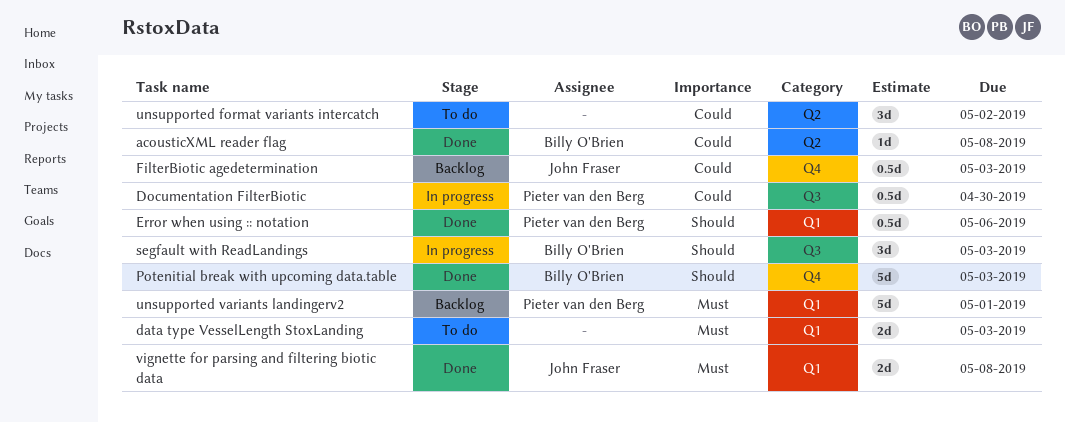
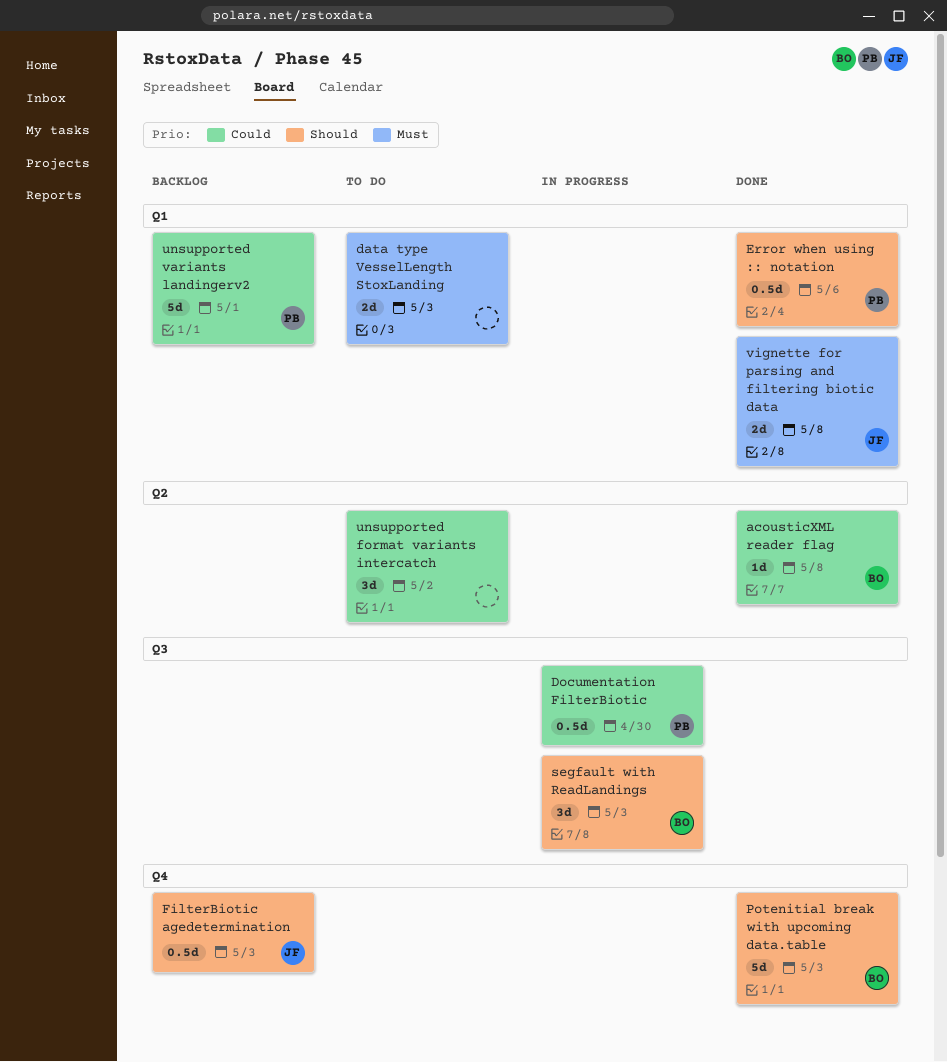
FilterBiotic agedetermination, priority: Could -> Should
unsupported variants landingerv2, priority: Must -> Could

